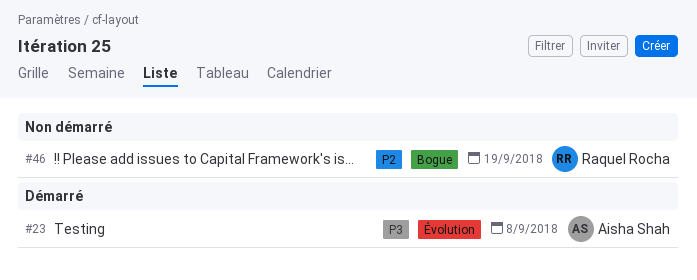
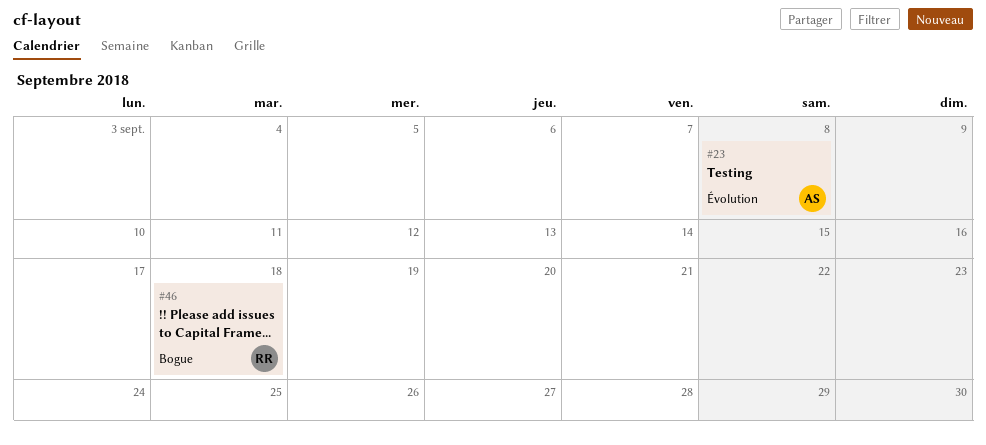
#46, due: Sep 19 -> Sep 18

